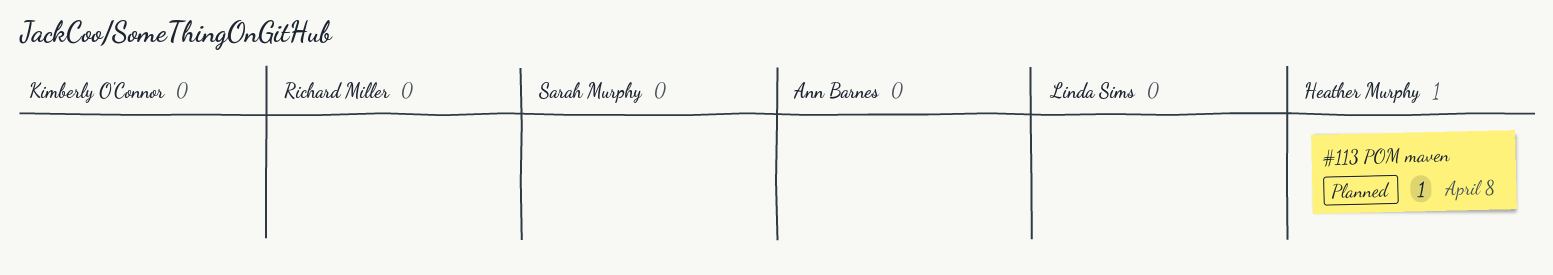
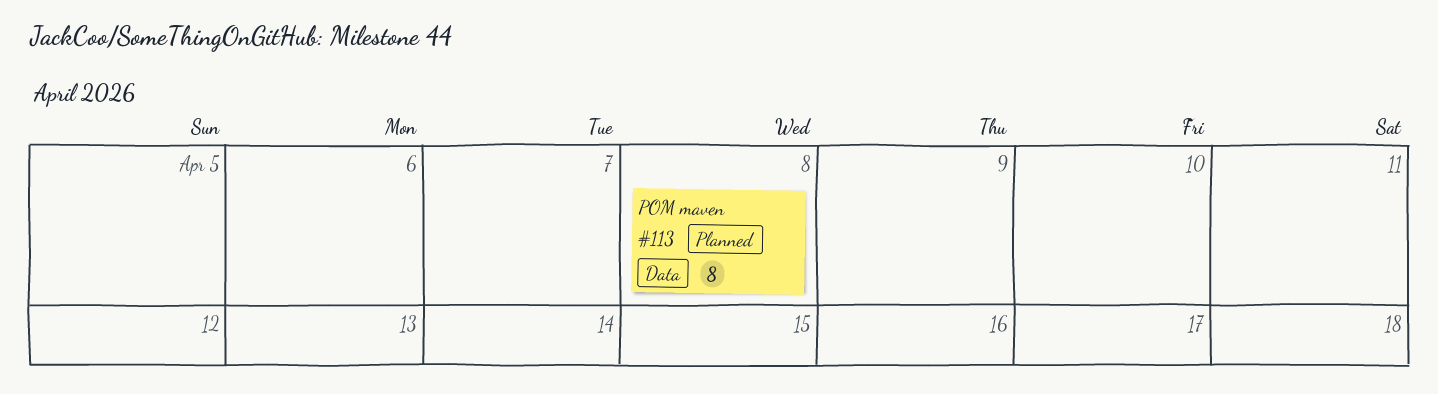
#113, estimate: 1 -> 8

